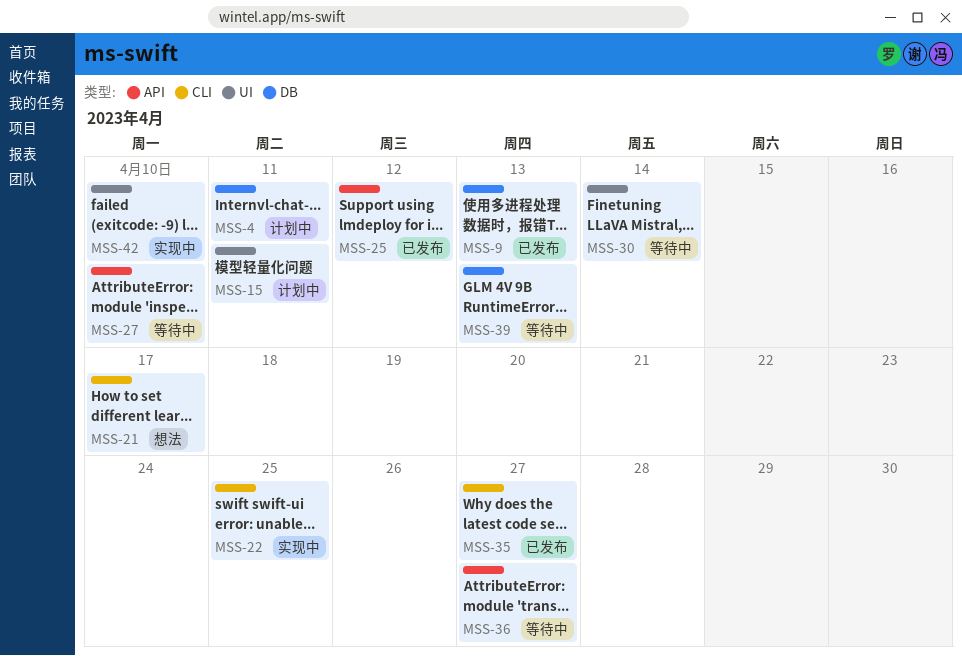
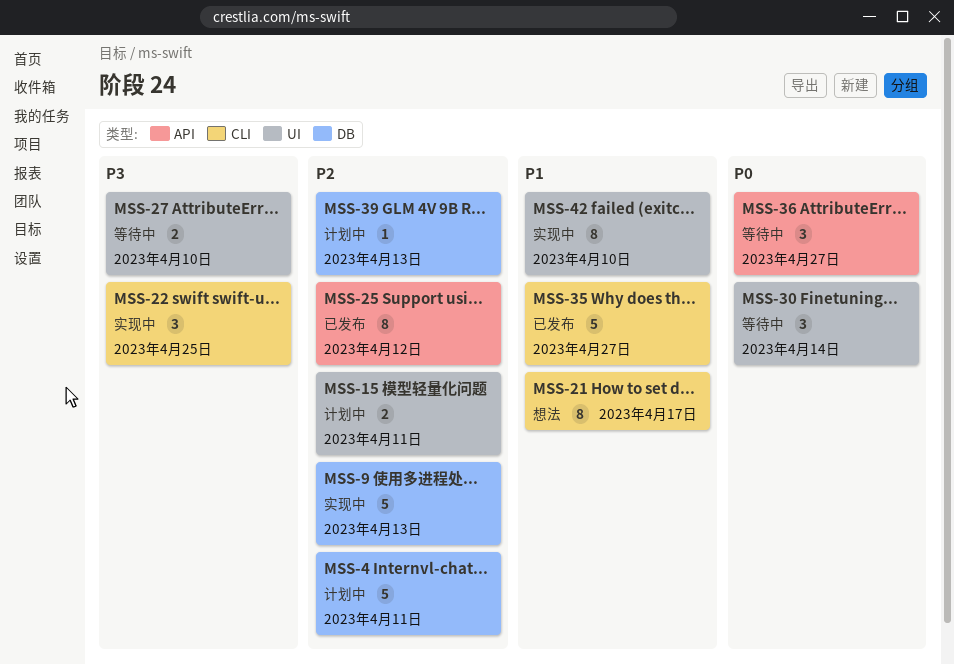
MSS-9, status: 已发布 -> 实现中
MSS-27, label: API -> UI
MSS-39, status: 等待中 -> 计划中

